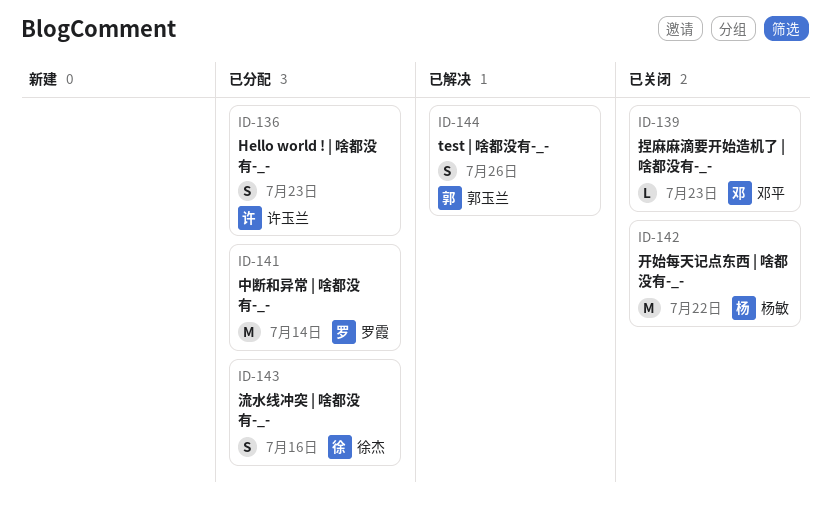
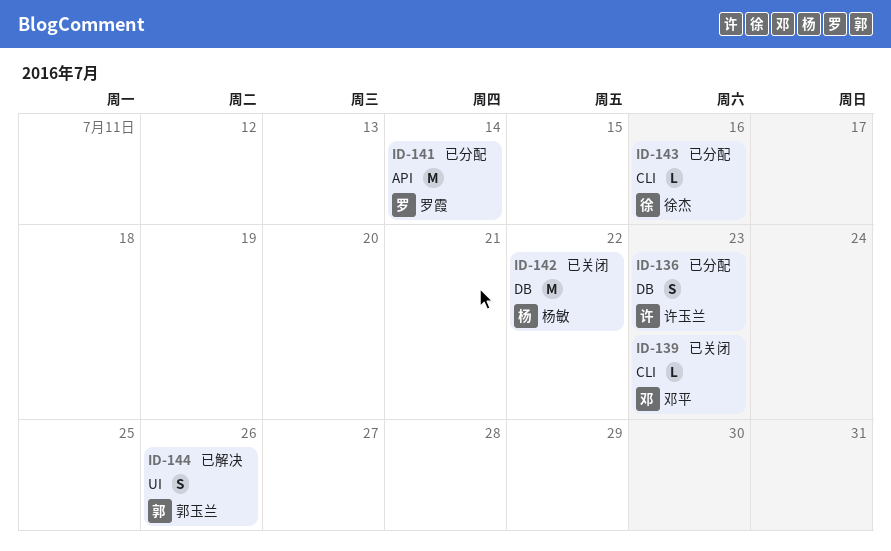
ID-143, estimate: S -> L

